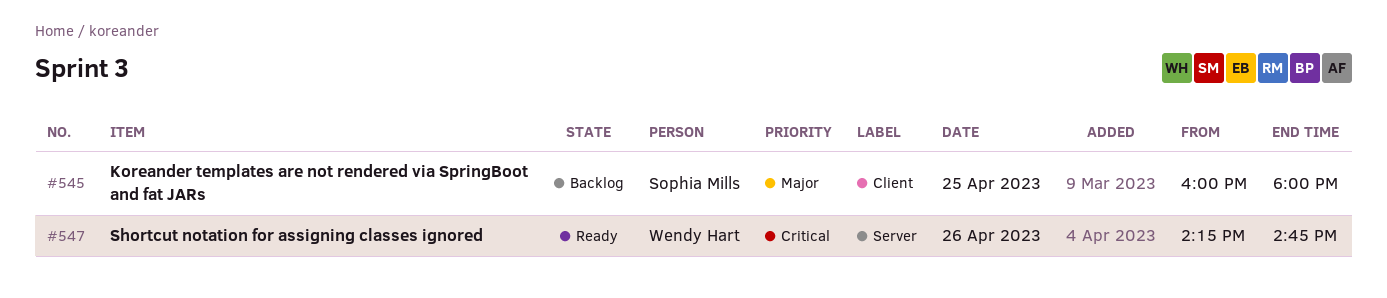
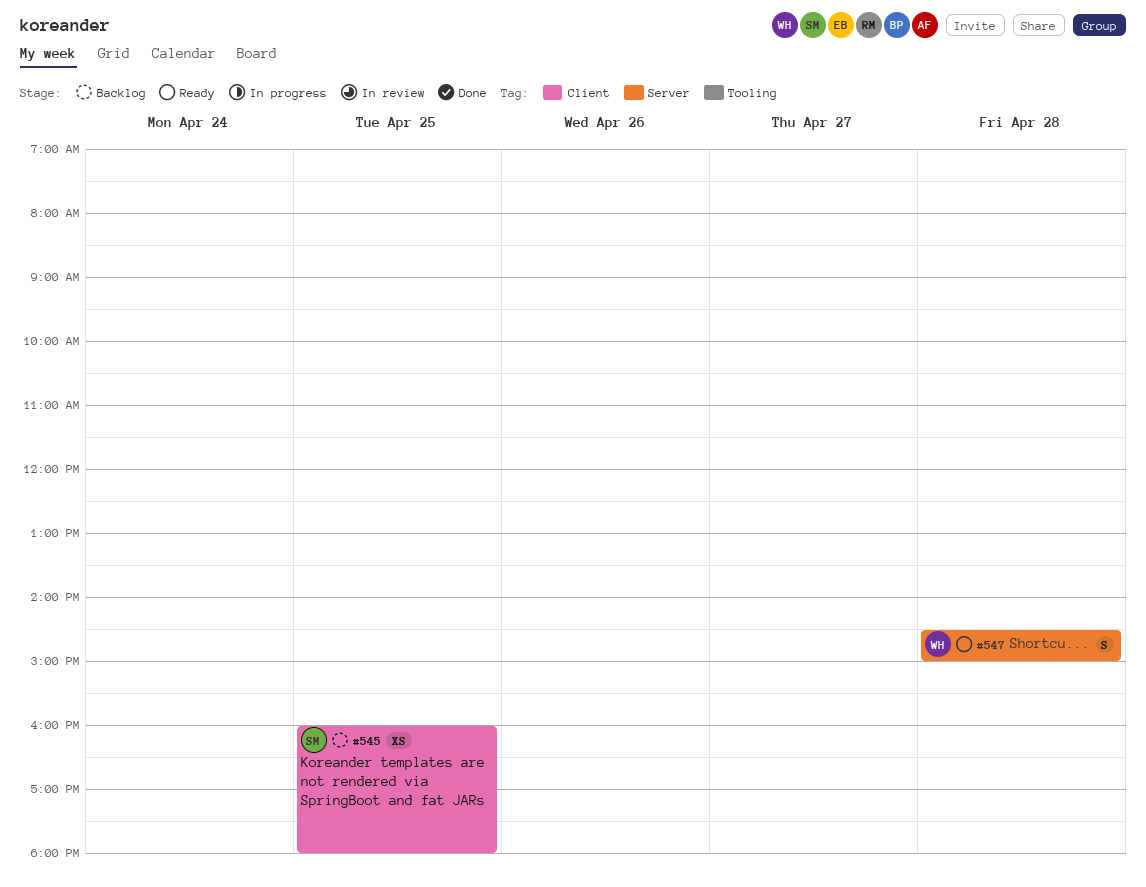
#547, day: Apr 26 -> Apr 28
#547, begins: 14:15 -> 14:30
#547, ends: 14:45 -> 15:00

